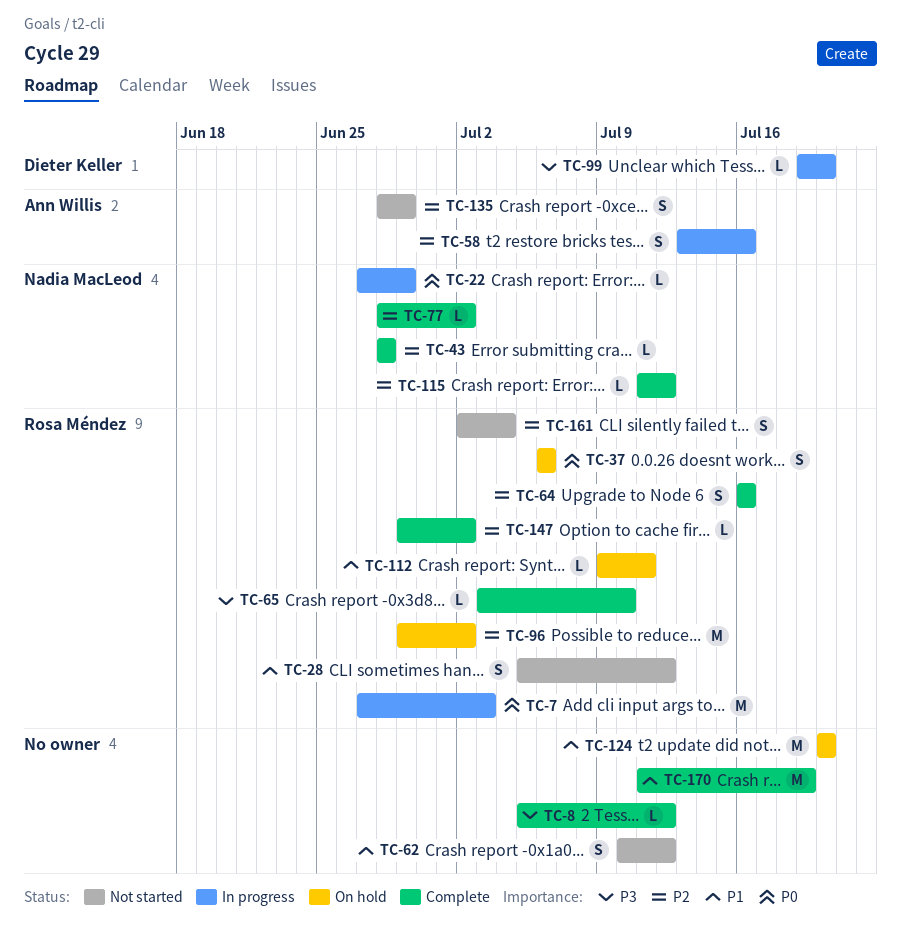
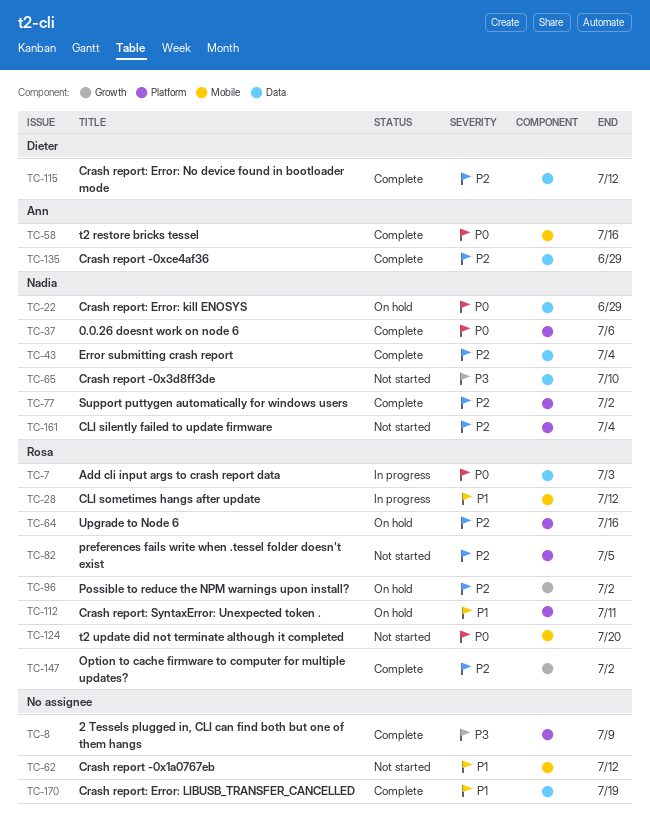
TC-8, due: Jul 12 -> Jul 9
TC-22, status: In progress -> On hold
TC-28, status: Not started -> In progress
TC-37, status: On hold -> Complete
TC-37, owner: Rosa Méndez -> Nadia MacLeod
TC-43, due: Jun 28 -> Jul 4
TC-58, status: In progress -> Complete
TC-58, priority: P2 -> P0
TC-64, status: Complete -> On hold
TC-65, status: Complete -> Not started
TC-65, owner: Rosa Méndez -> Nadia MacLeod
TC-82: none -> present
TC-99: present -> none
TC-115, owner: Nadia MacLeod -> Dieter Keller
TC-124, status: On hold -> Not started
TC-124, owner: none -> Rosa Méndez
TC-124, priority: P1 -> P0
TC-135, status: Not started -> Complete
TC-161, owner: Rosa Méndez -> Nadia MacLeod

